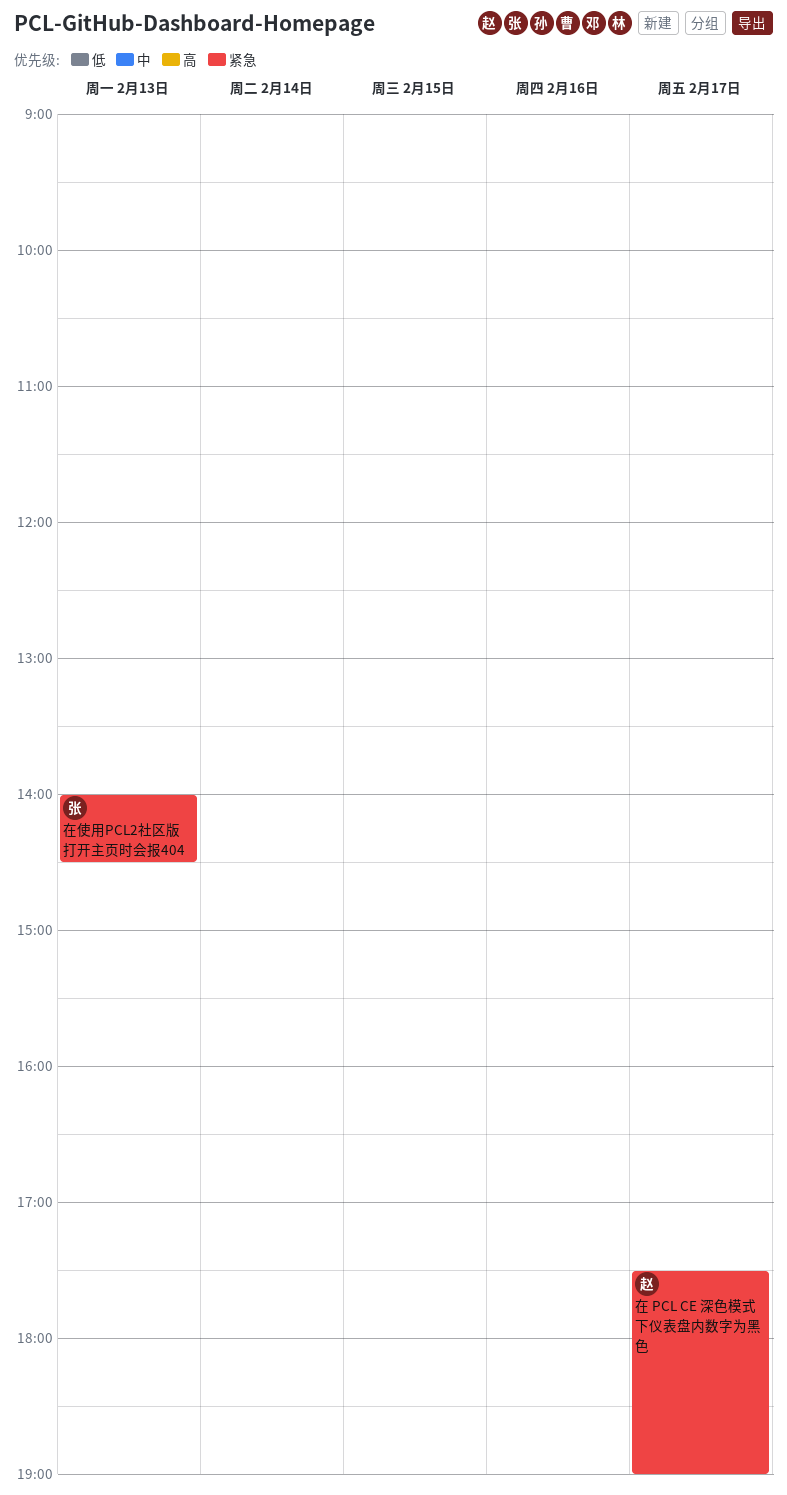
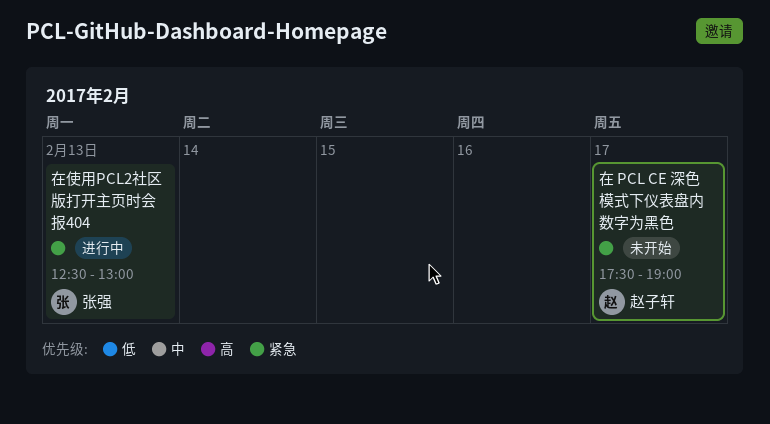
在使用PCL2社区版打开主页时会报404, begins: 14:00 -> 12:30
在使用PCL2社区版打开主页时会报404, ends: 14:30 -> 13:00

